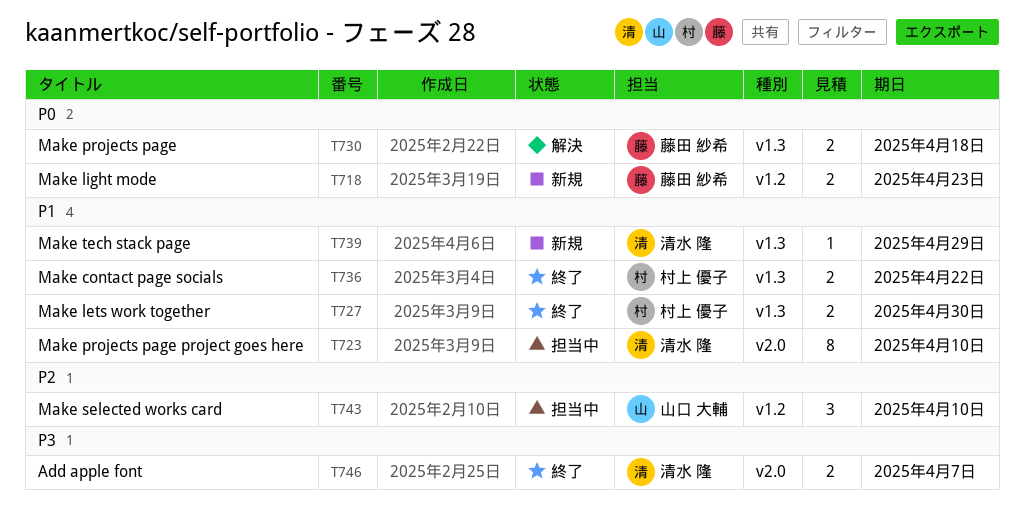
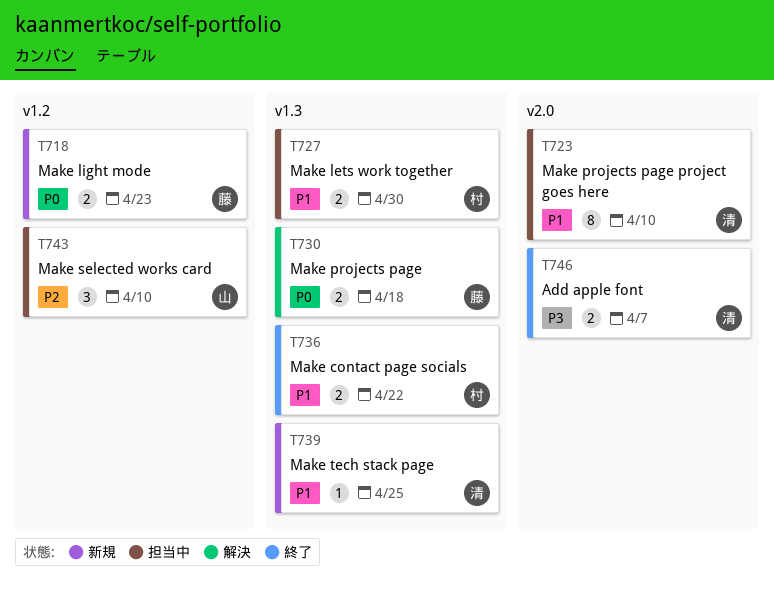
T727, status: 終了 -> 担当中
T739, due: Apr 29 -> Apr 25

